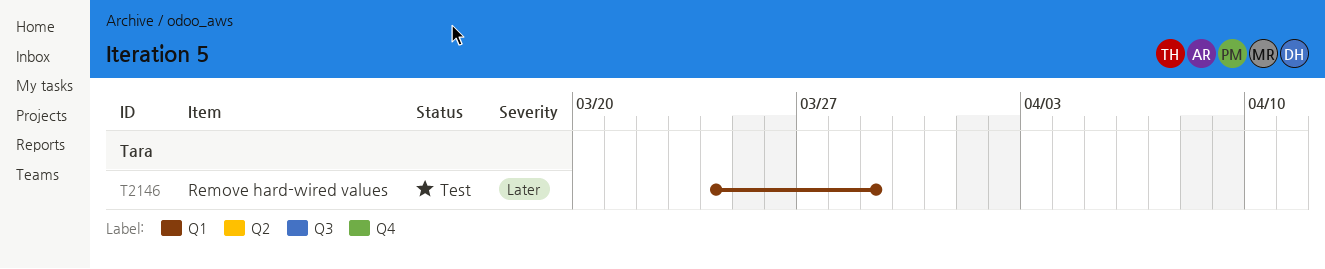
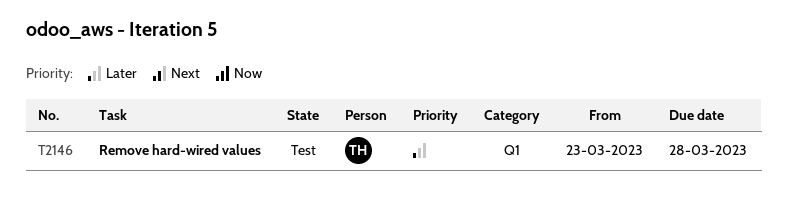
T2146, start: Mar 24 -> Mar 23
T2146, due: Mar 29 -> Mar 28

